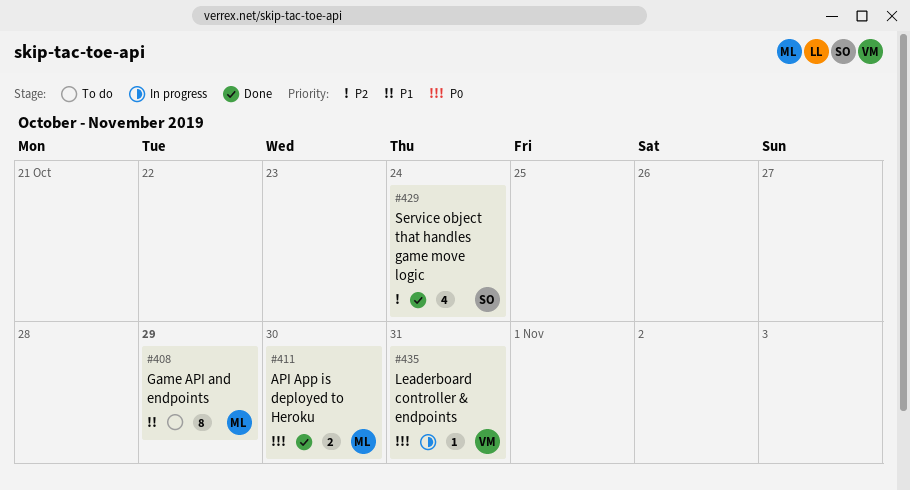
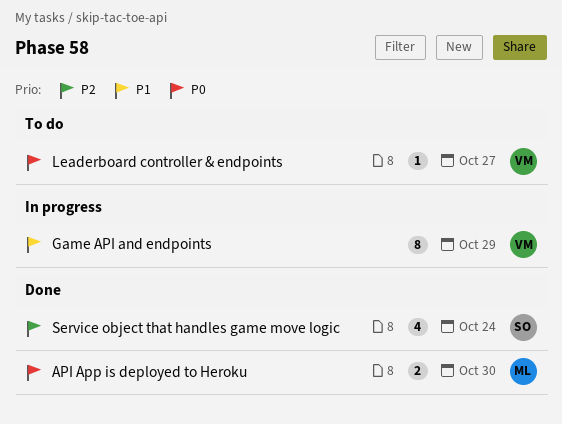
Game API and endpoints, status: To do -> In progress
Game API and endpoints, owner: ML -> VM
Leaderboard controller & endpoints, status: In progress -> To do
Leaderboard controller & endpoints, due: Oct 31 -> Oct 27

